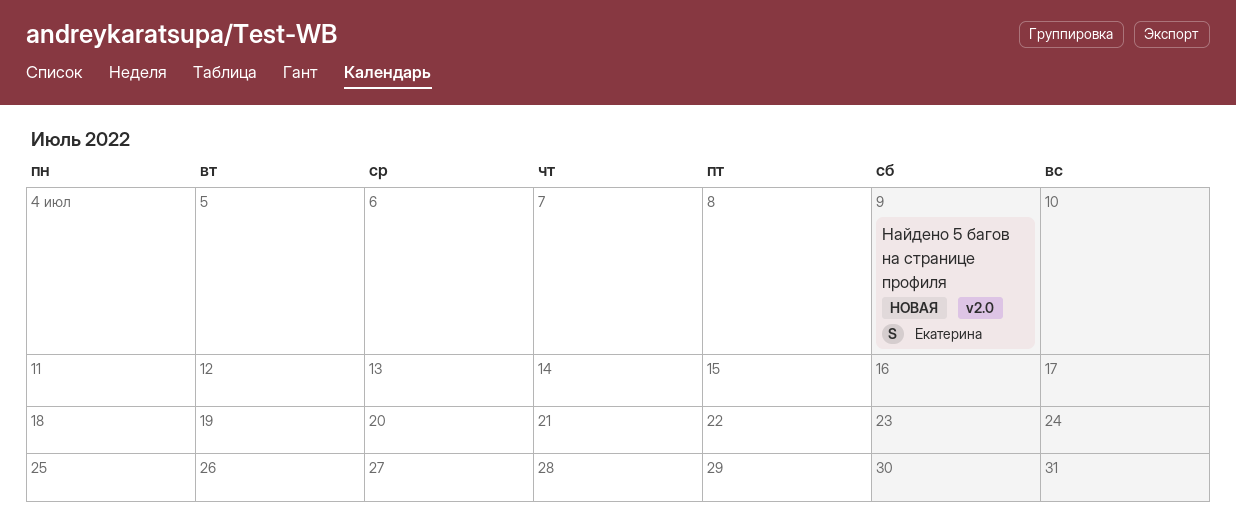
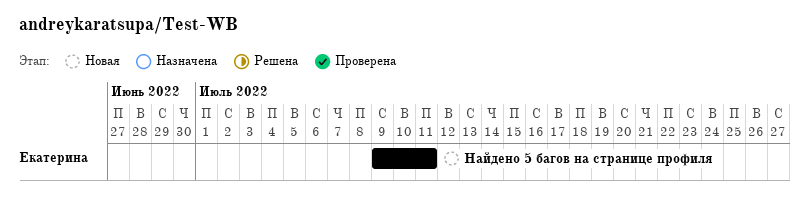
Найдено 5 багов на странице профиля, due: Jul 9 -> Jul 11

